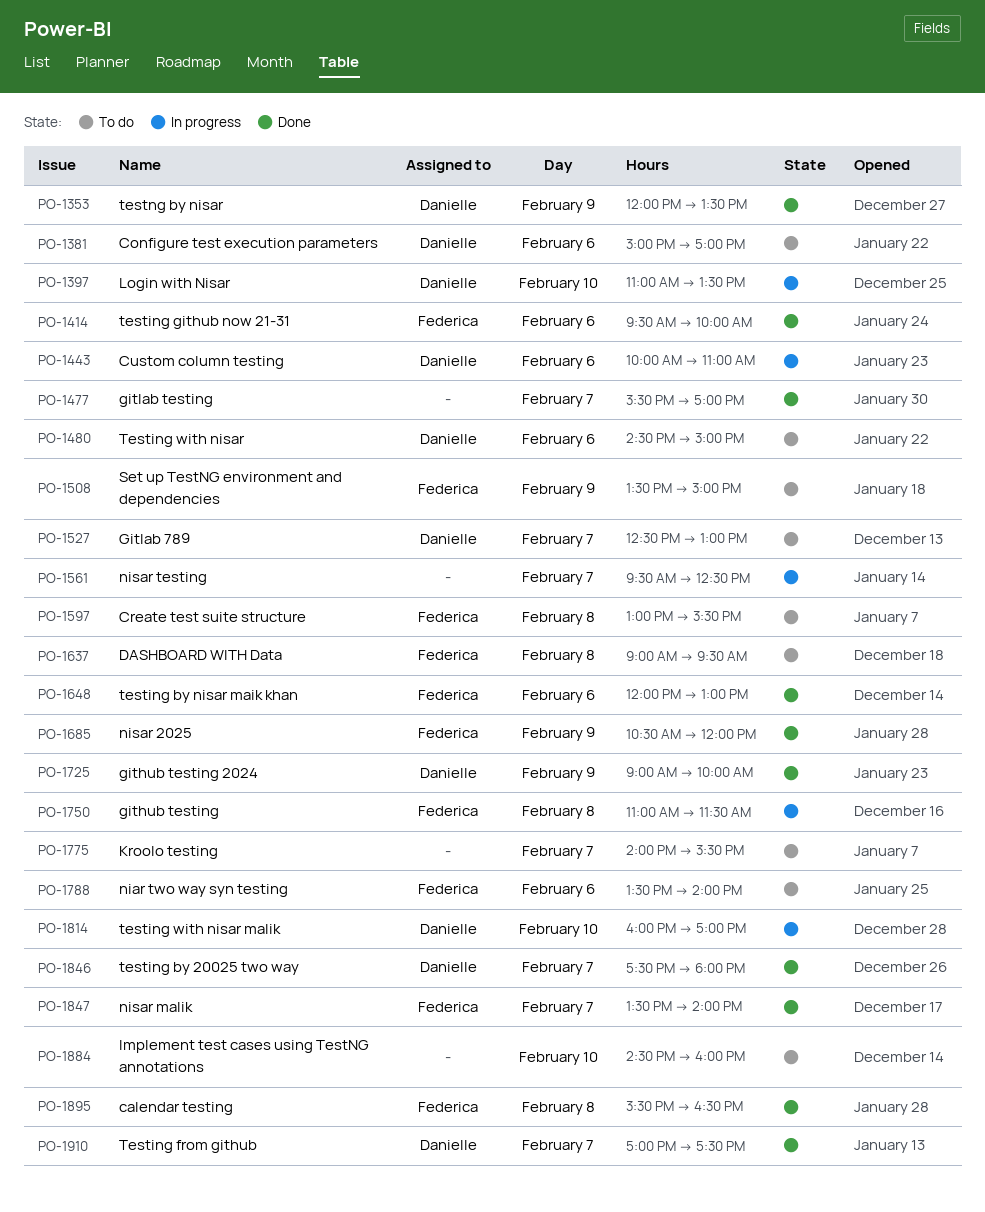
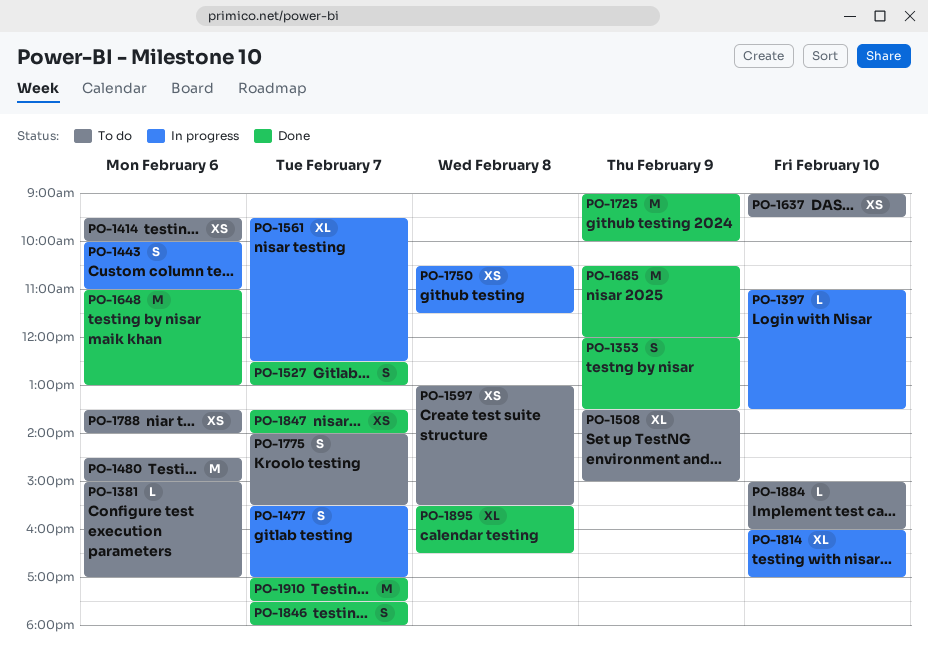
PO-1414, status: Done -> To do
PO-1477, status: Done -> In progress
PO-1527, status: To do -> Done
PO-1637, day: Feb 8 -> Feb 10
PO-1648, begins: 12:00 -> 11:00
PO-1750, begins: 11:00 -> 10:30
PO-1884, begins: 14:30 -> 15:00

